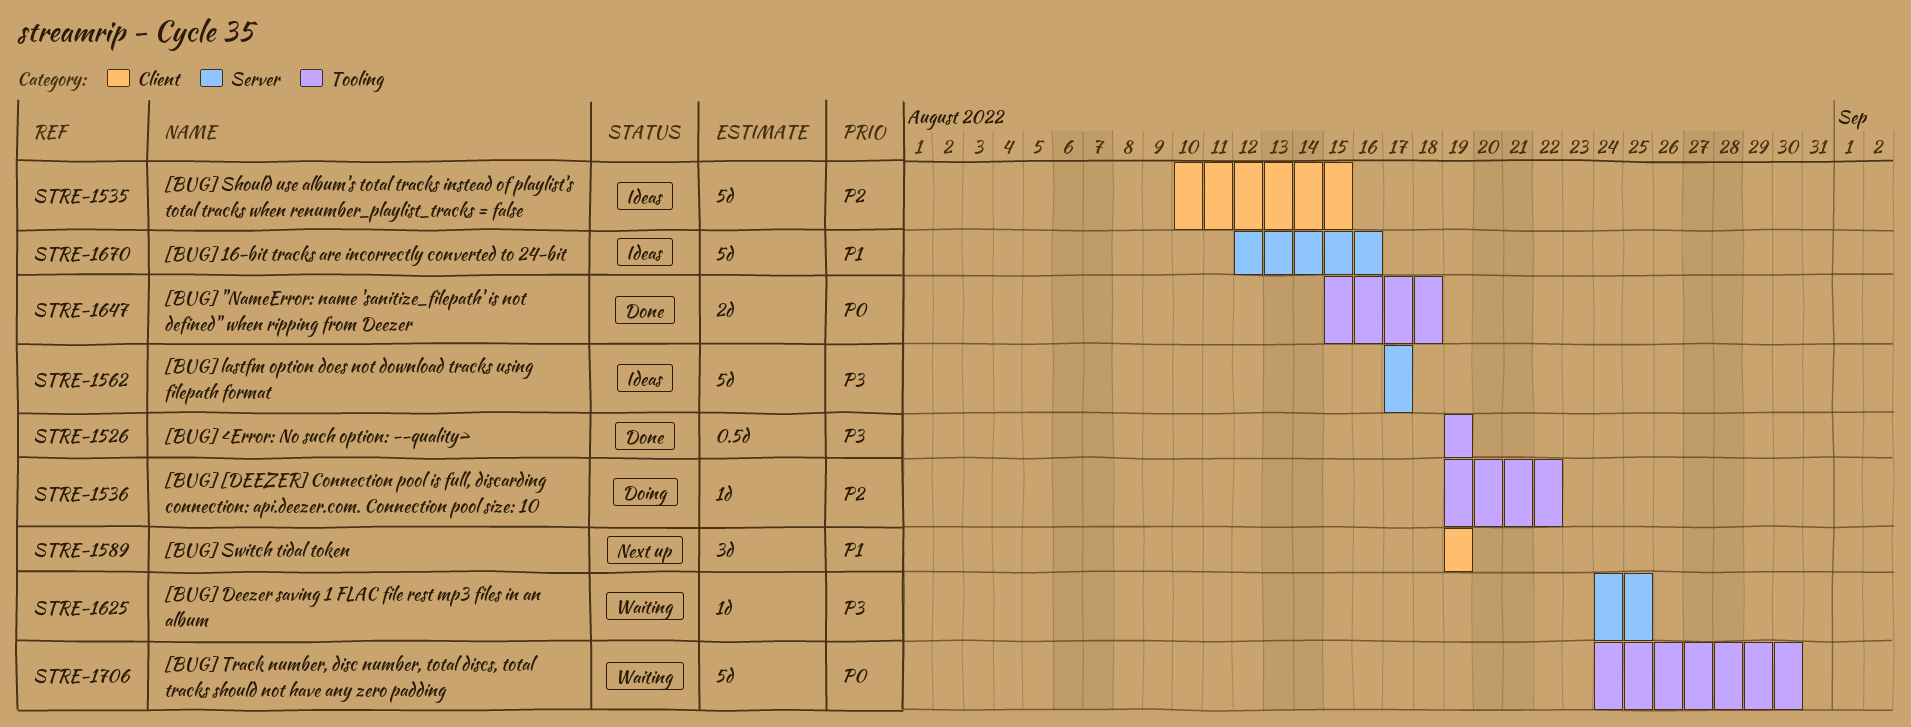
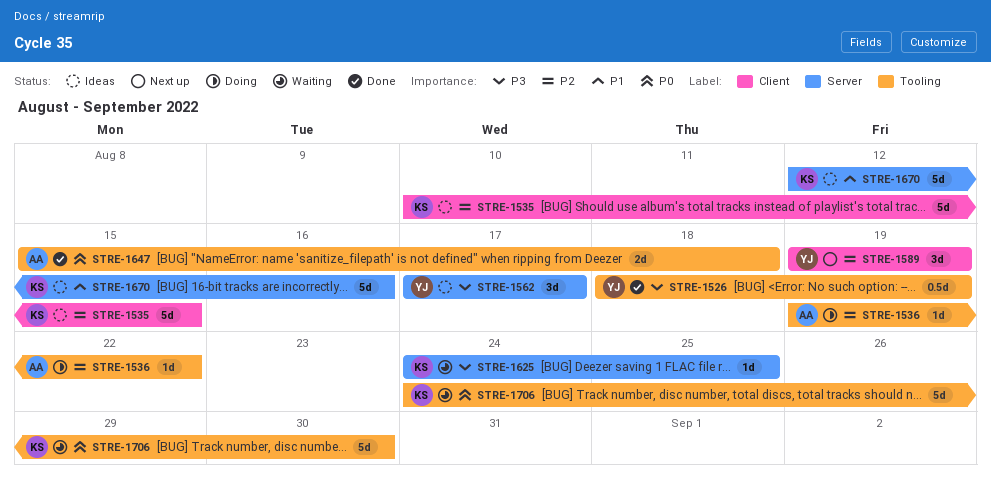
STRE-1526, start: Aug 19 -> Aug 18
STRE-1562, estimate: 5d -> 3d
STRE-1589, priority: P1 -> P2

